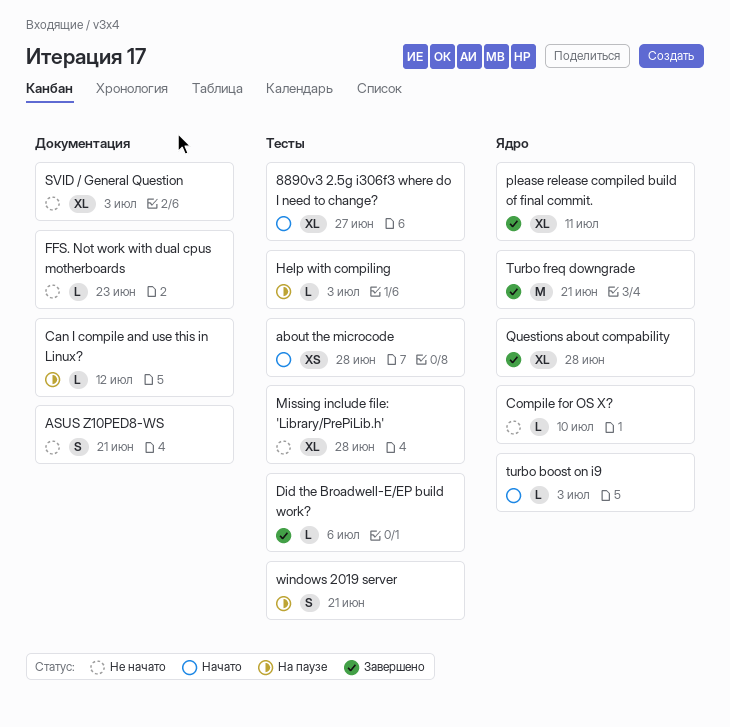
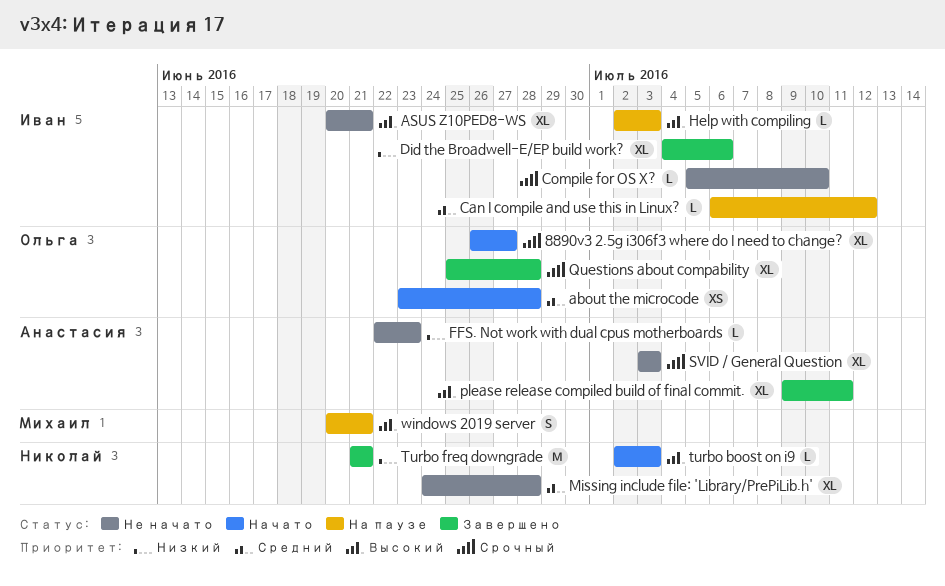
ASUS Z10PED8-WS, estimate: S -> XL
Did the Broadwell-E/EP build work?, estimate: L -> XL

